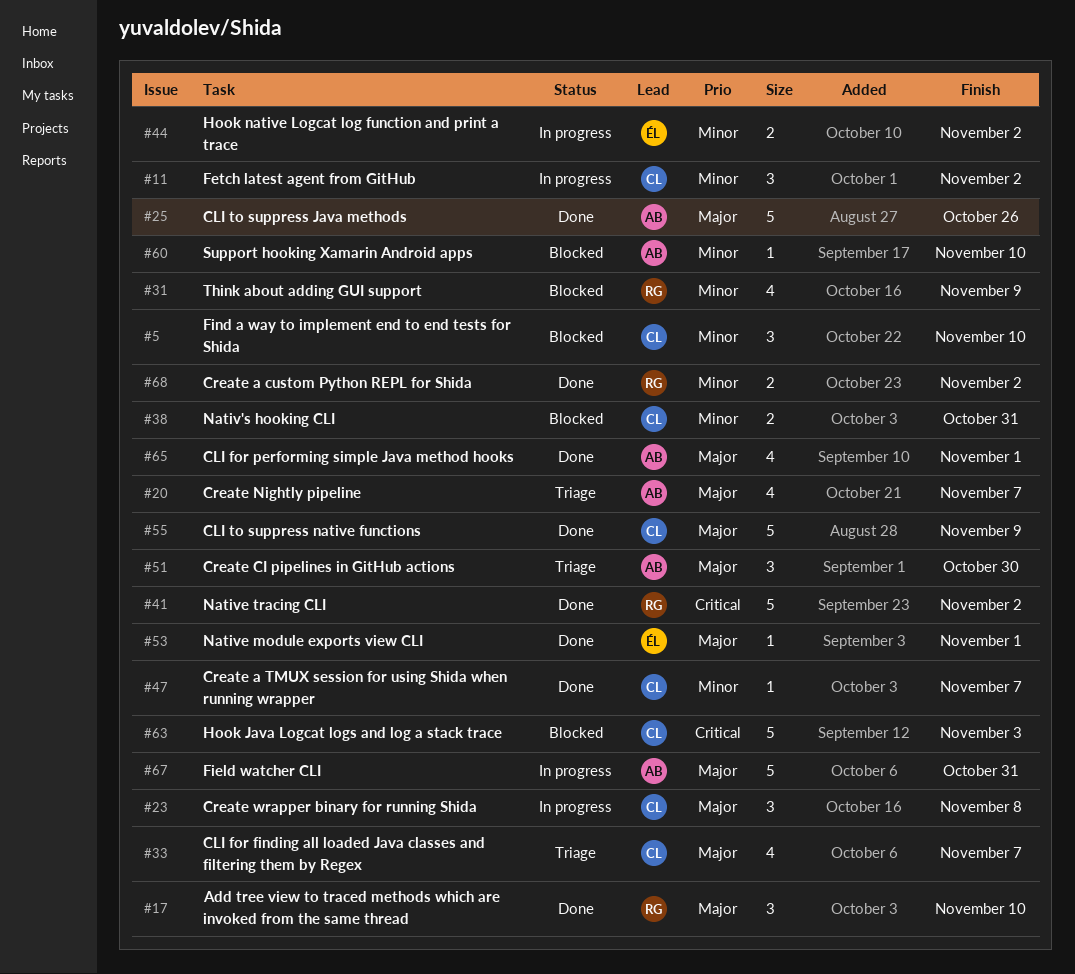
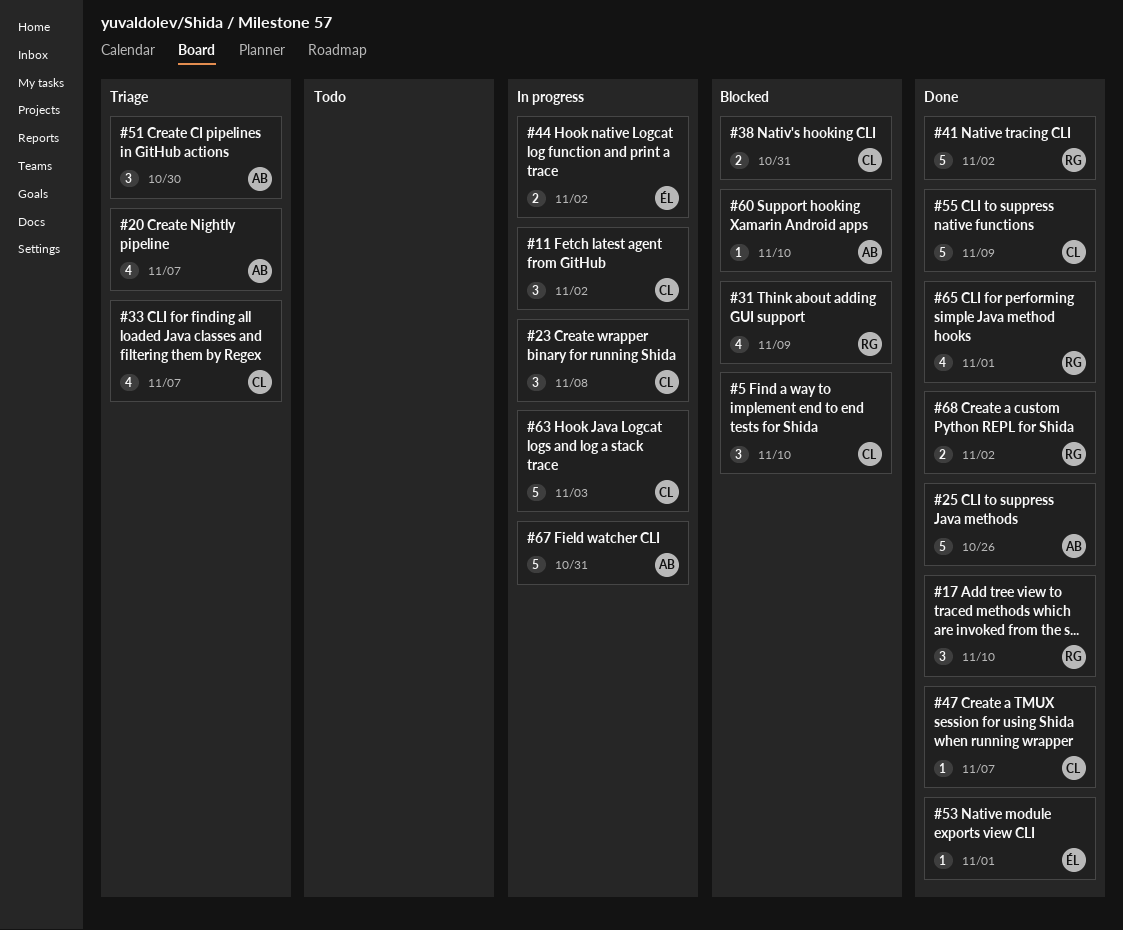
#63, status: Blocked -> In progress
#65, owner: AB -> RG

